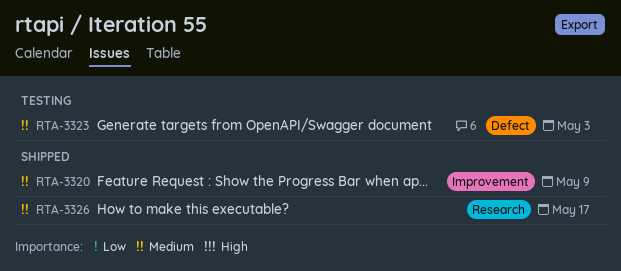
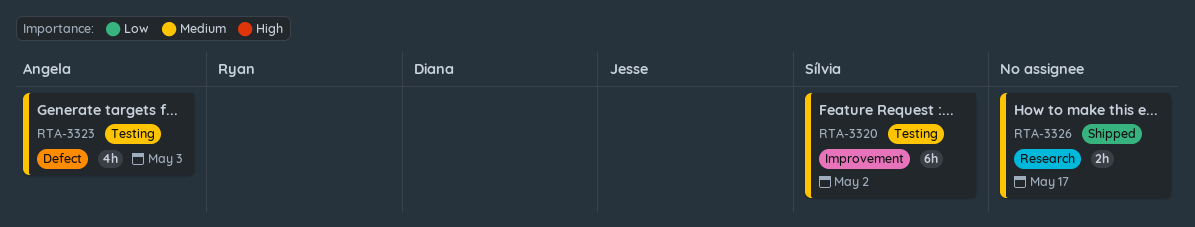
RTA-3320, status: Shipped -> Testing
RTA-3320, due: May 9 -> May 2

